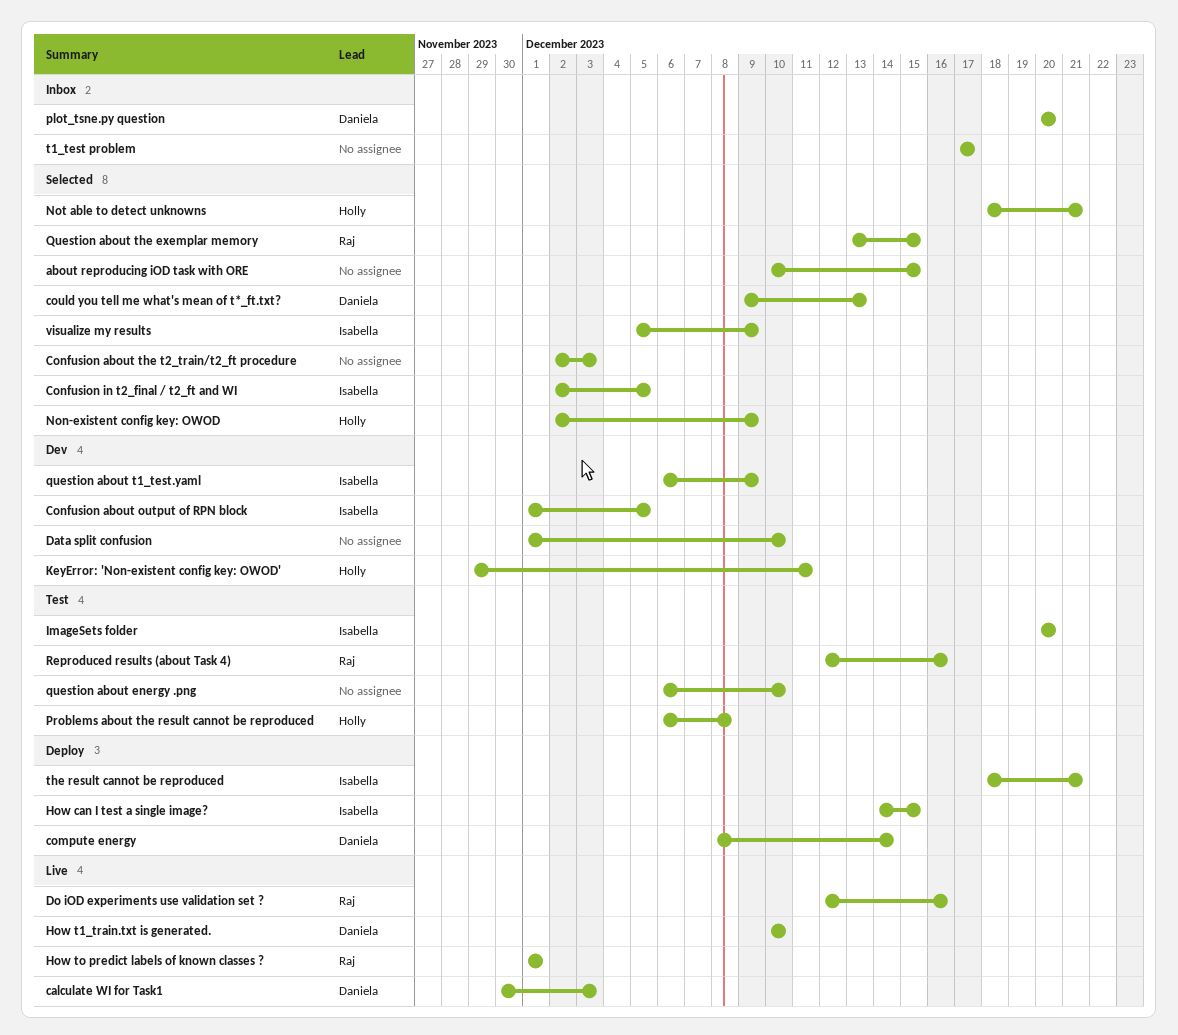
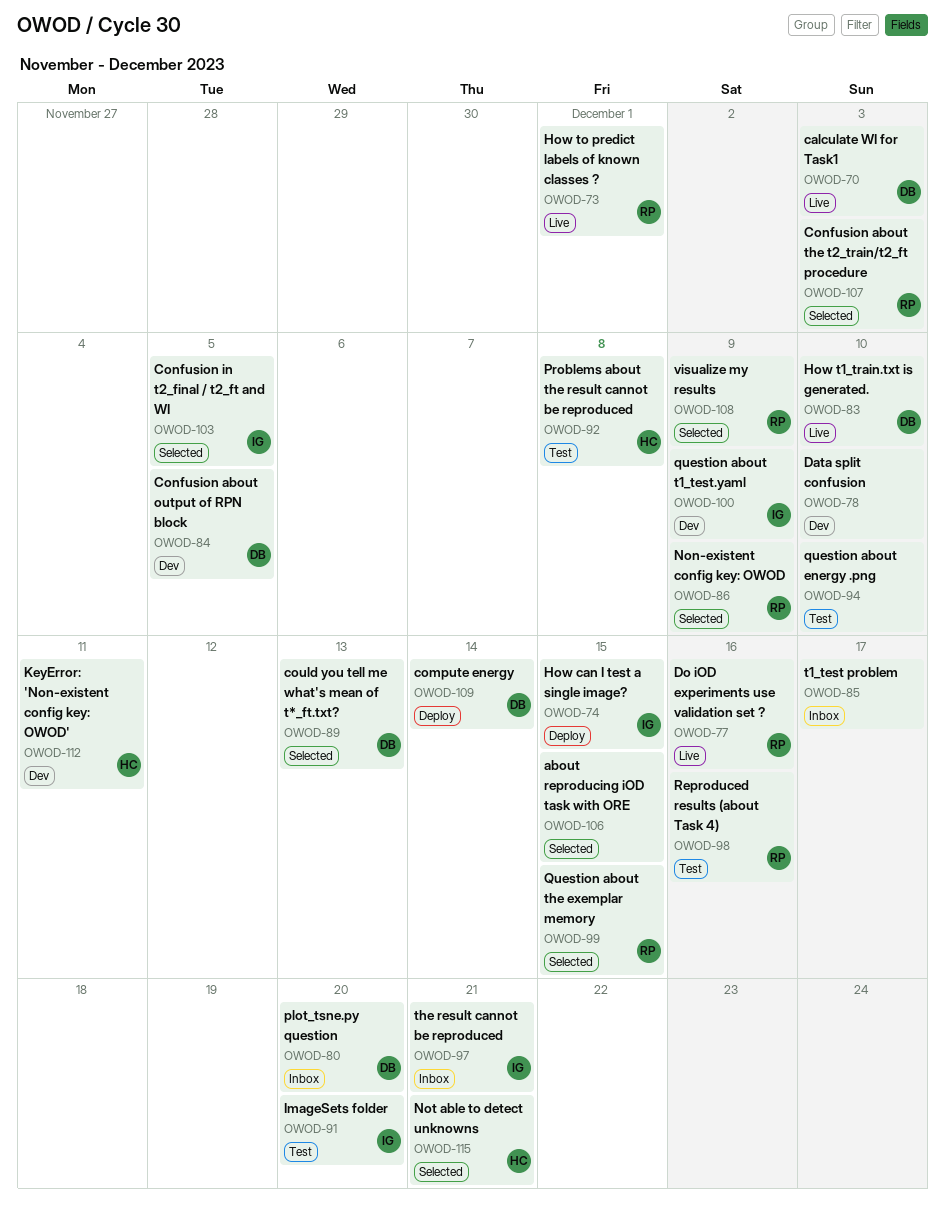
Confusion about output of RPN block, owner: Isabella -> Daniela
Confusion about the t2_train/t2_ft procedure, owner: none -> Raj
Non-existent config key: OWOD, owner: Holly -> Raj
the result cannot be reproduced, status: Deploy -> Inbox
visualize my results, owner: Isabella -> Raj

